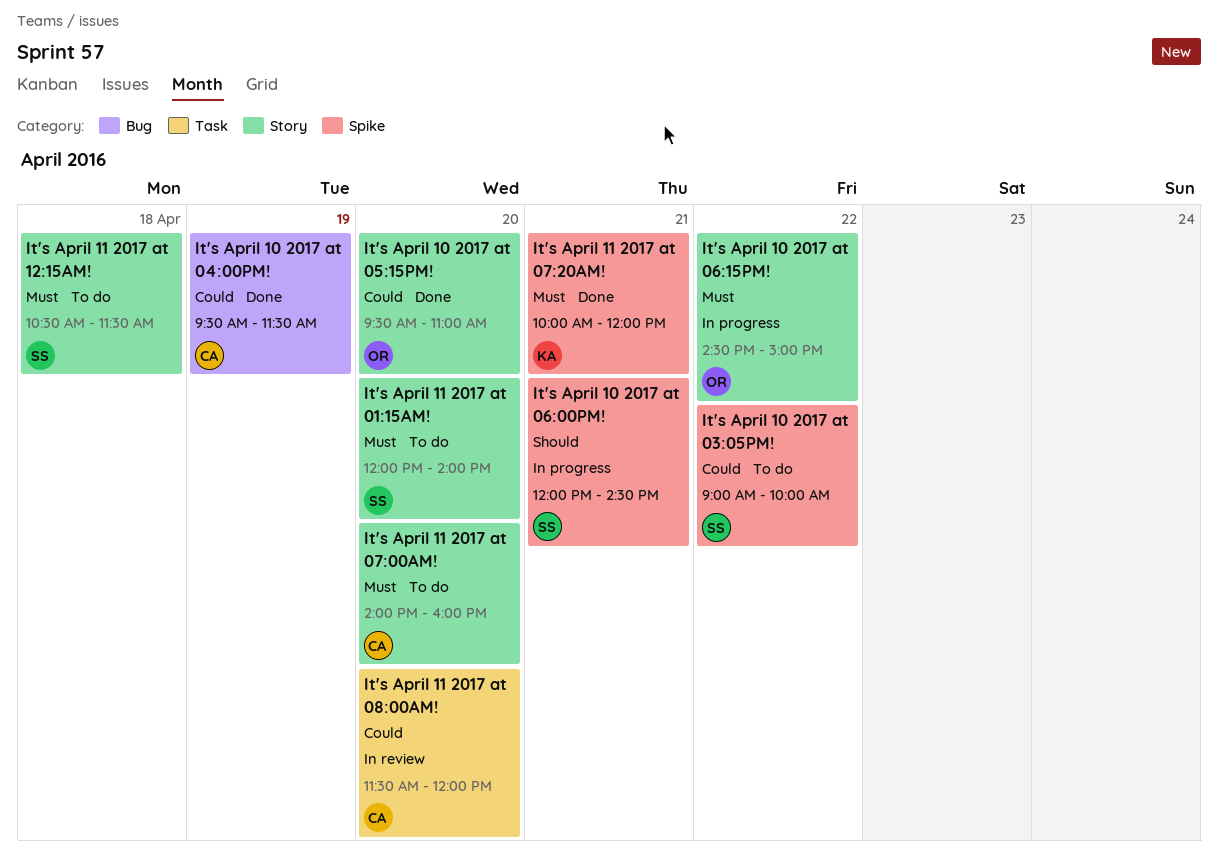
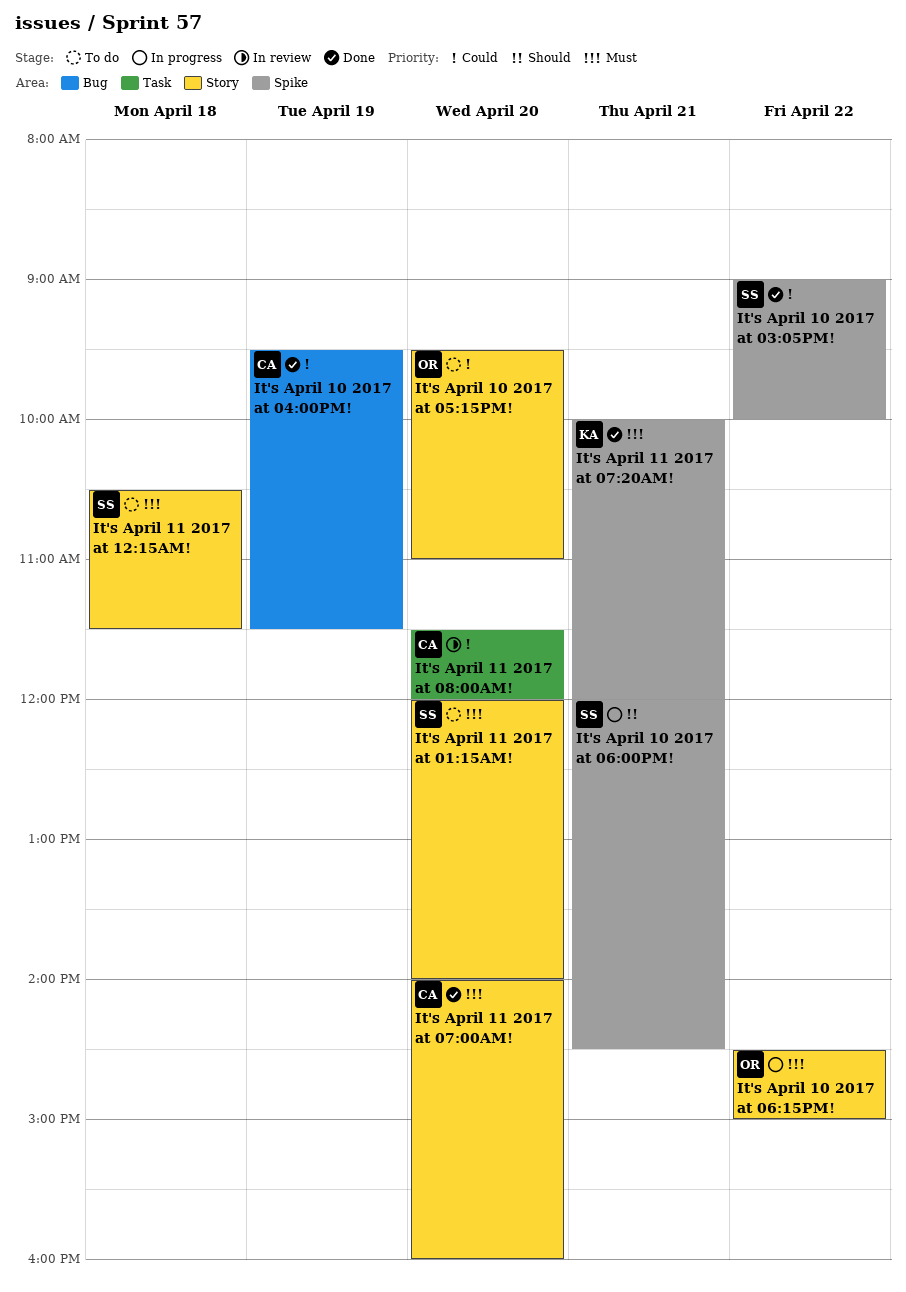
It's April 10 2017 at 03:05PM!, status: To do -> Done
It's April 10 2017 at 05:15PM!, status: Done -> To do
It's April 11 2017 at 07:00AM!, status: To do -> Done

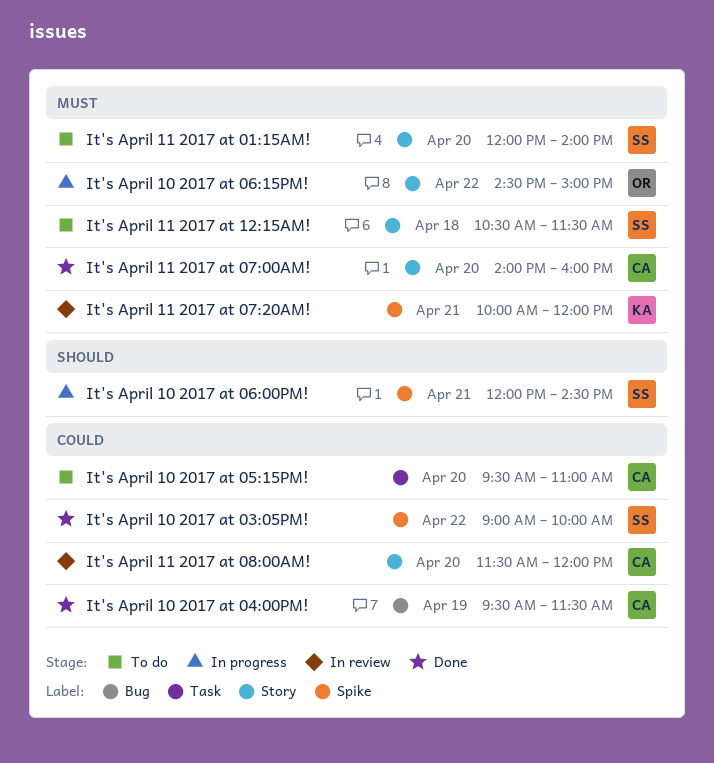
It's April 10 2017 at 05:15PM!, owner: OR -> CA
It's April 10 2017 at 05:15PM!, label: Story -> Task
It's April 11 2017 at 07:20AM!, status: Done -> In review
It's April 11 2017 at 08:00AM!, label: Task -> Story

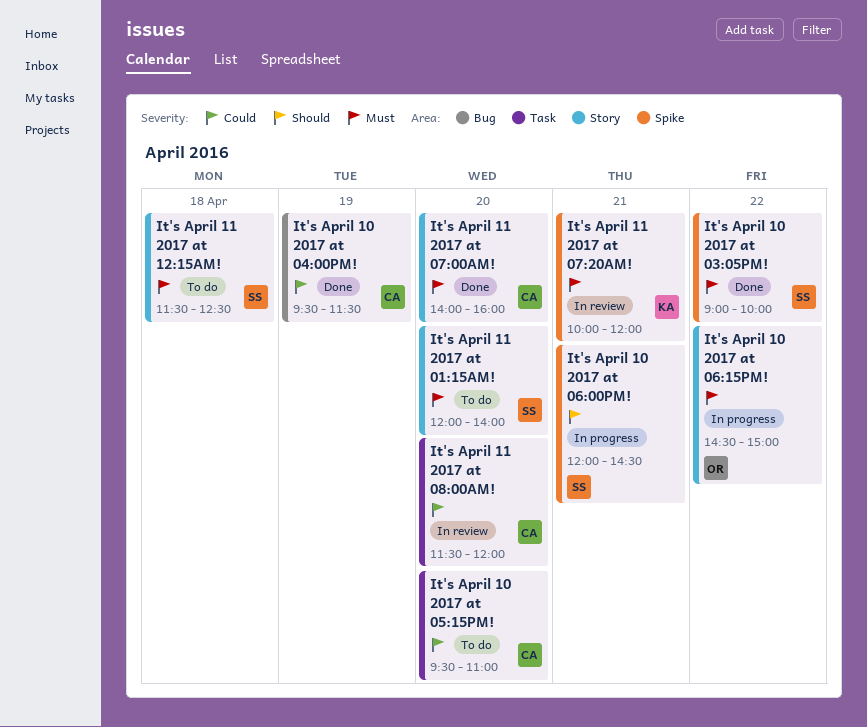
It's April 10 2017 at 03:05PM!, priority: Could -> Must
It's April 11 2017 at 08:00AM!, label: Story -> Task
It's April 11 2017 at 12:15AM!, begins: 10:30 -> 11:30
It's April 11 2017 at 12:15AM!, ends: 11:30 -> 12:30

